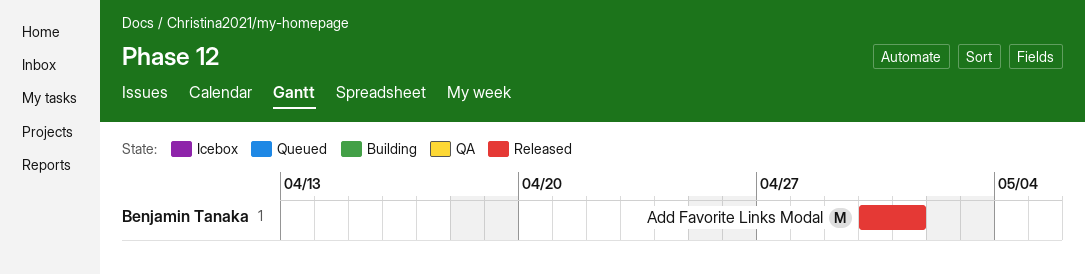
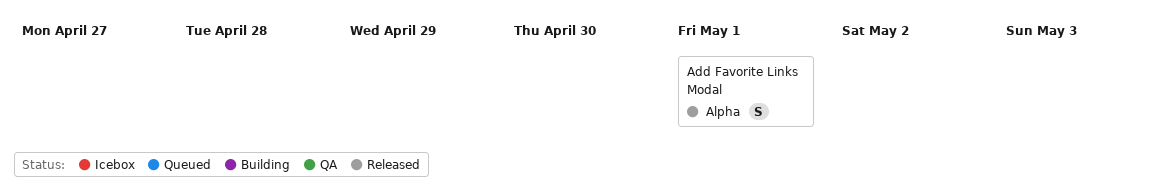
Add Favorite Links Modal, estimate: M -> S

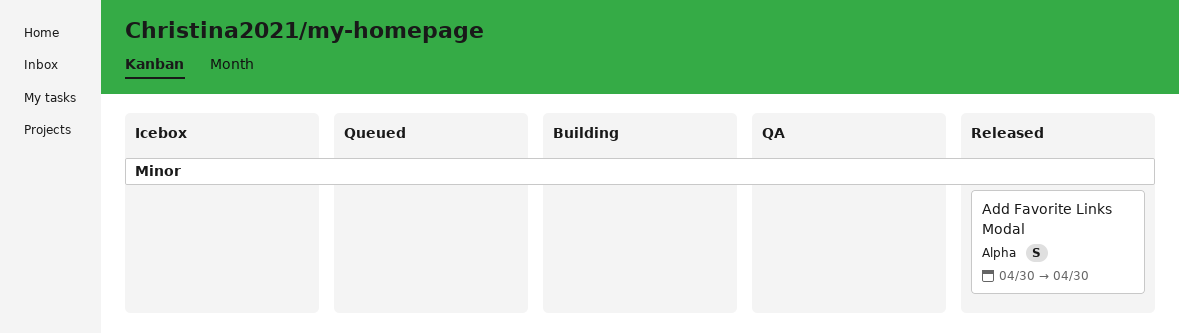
Add Favorite Links Modal, due: May 1 -> Apr 30

